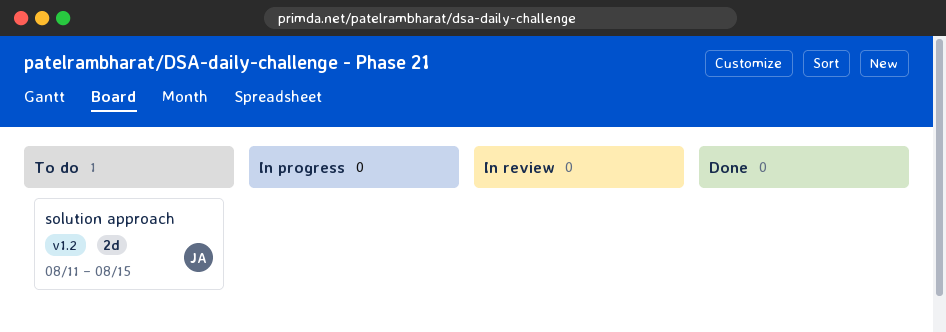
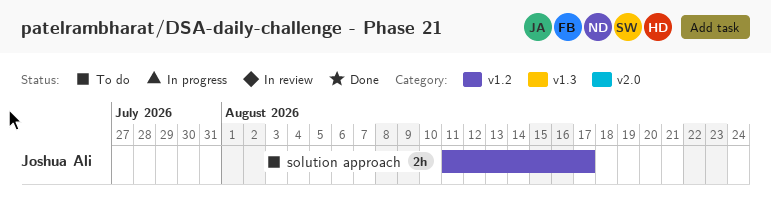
solution approach, estimate: 2d -> 2h
solution approach, due: Aug 15 -> Aug 17

